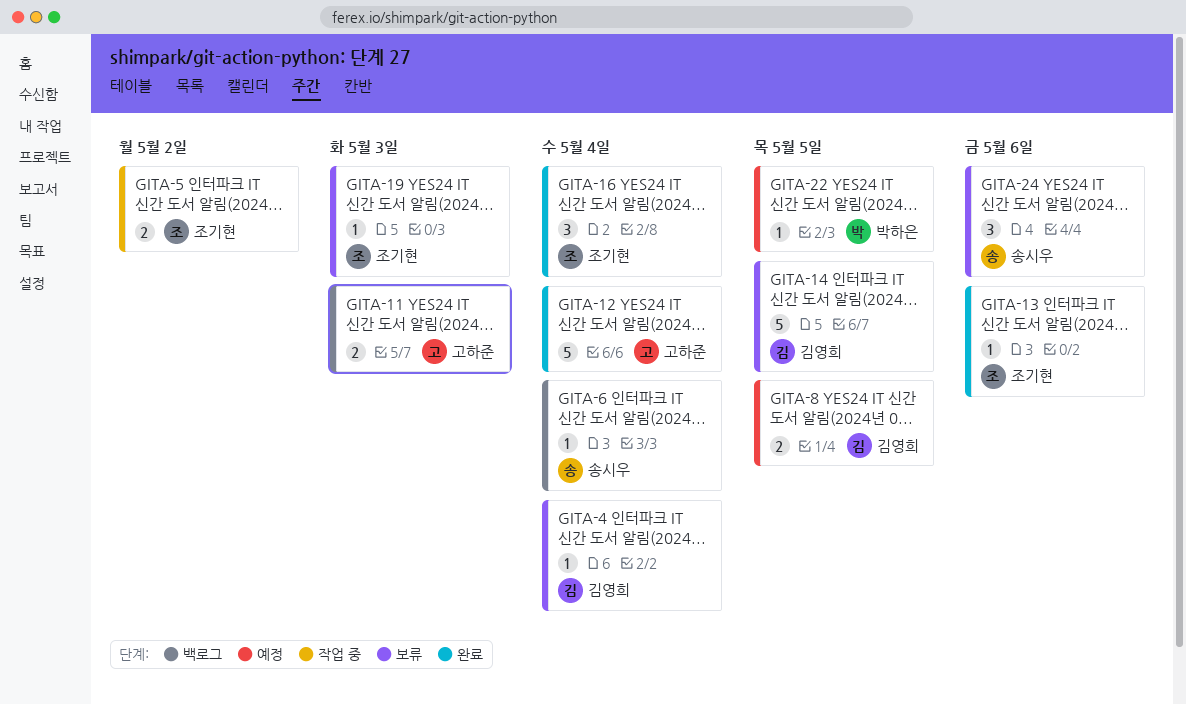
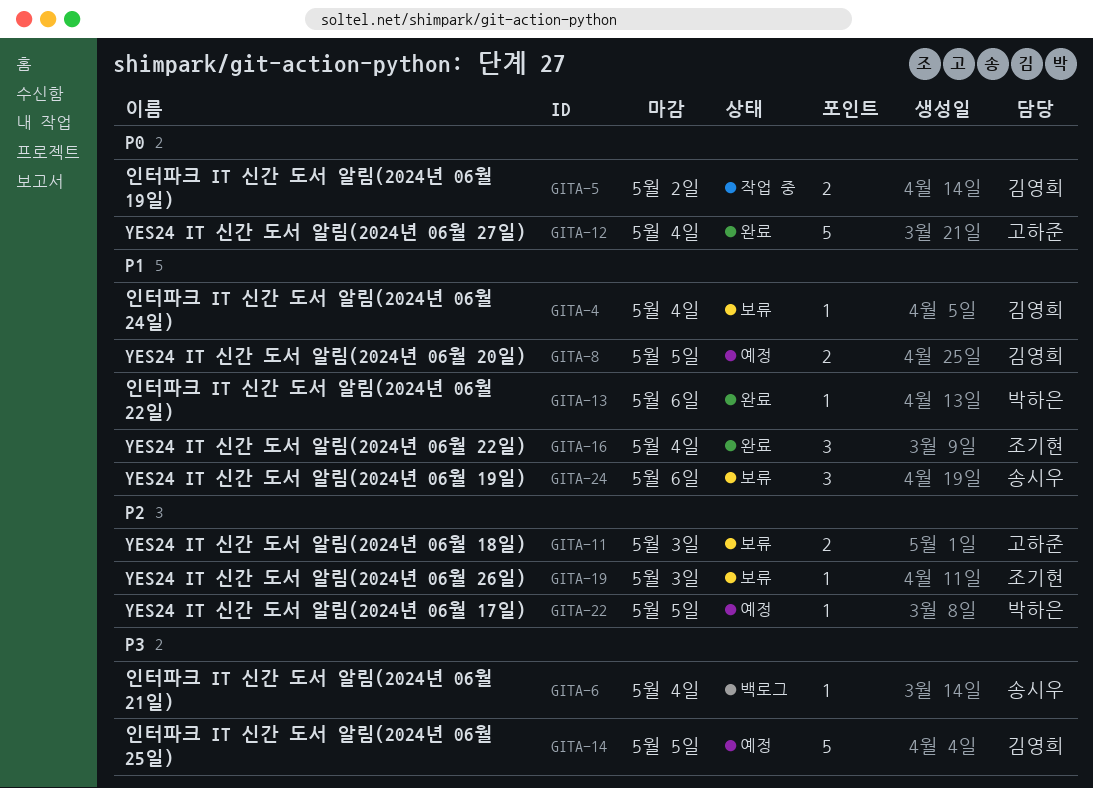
GITA-5, owner: 조기현 -> 김영희
GITA-11, status: 백로그 -> 보류
GITA-13, owner: 조기현 -> 박하은
GITA-14, status: 보류 -> 예정

